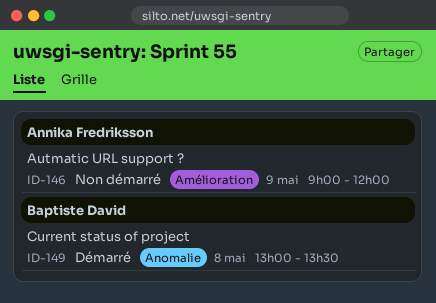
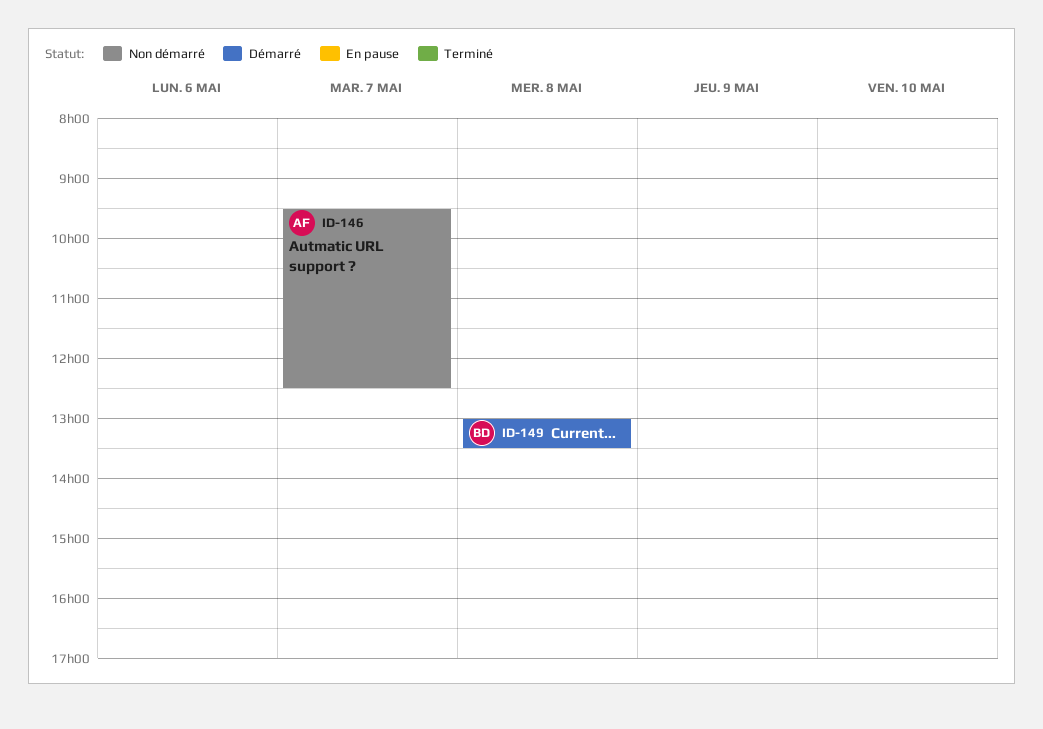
ID-146, day: May 9 -> May 7
ID-146, begins: 09:00 -> 09:30
ID-146, ends: 12:00 -> 12:30

